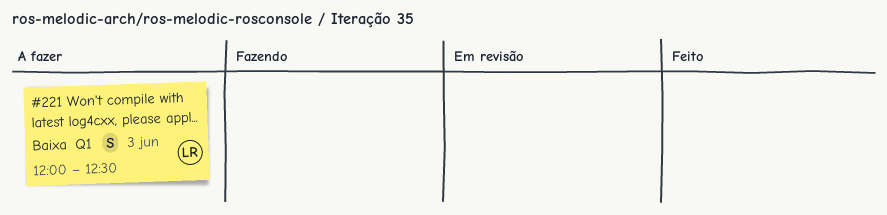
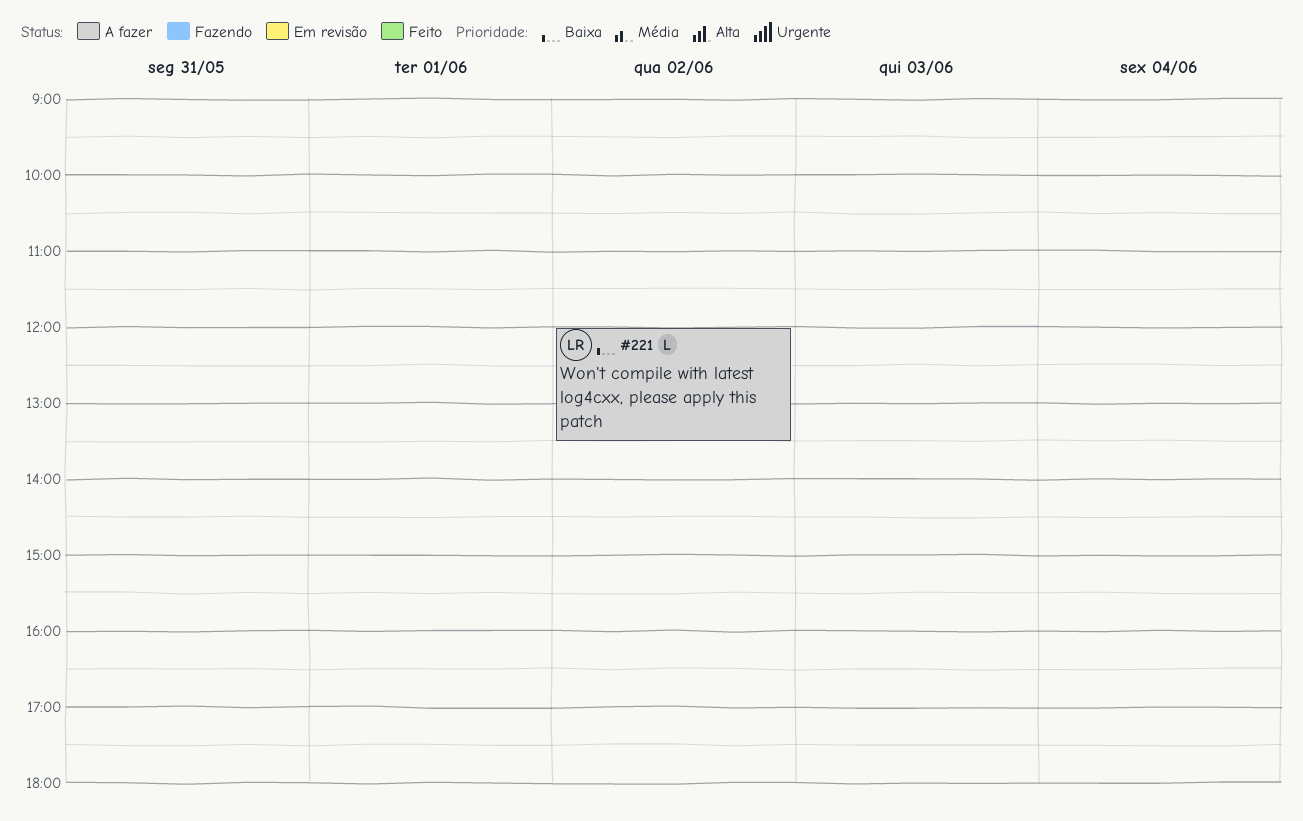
#221, estimate: S -> L
#221, day: Jun 3 -> Jun 2
#221, ends: 12:30 -> 13:30

